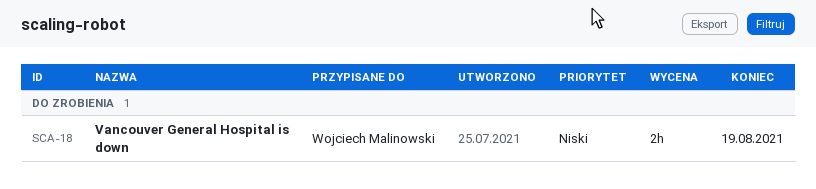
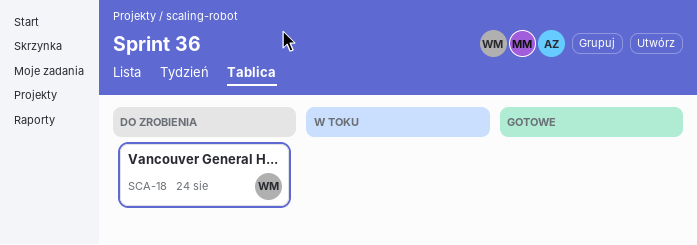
SCA-18, due: Aug 19 -> Aug 24

